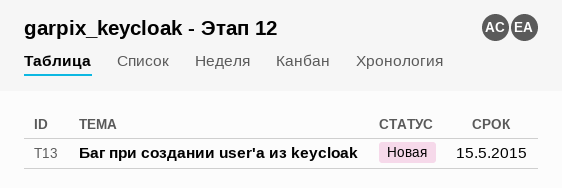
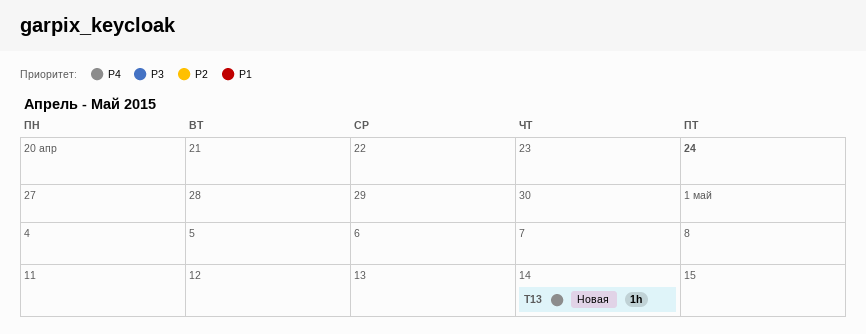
T13, due: May 15 -> May 14

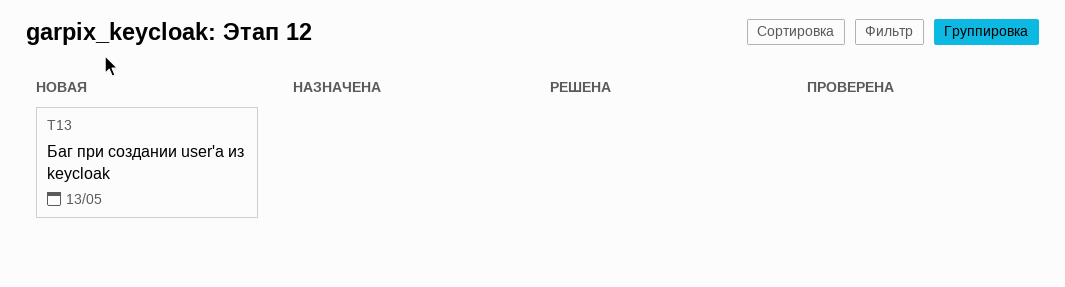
T13, due: May 14 -> May 13

